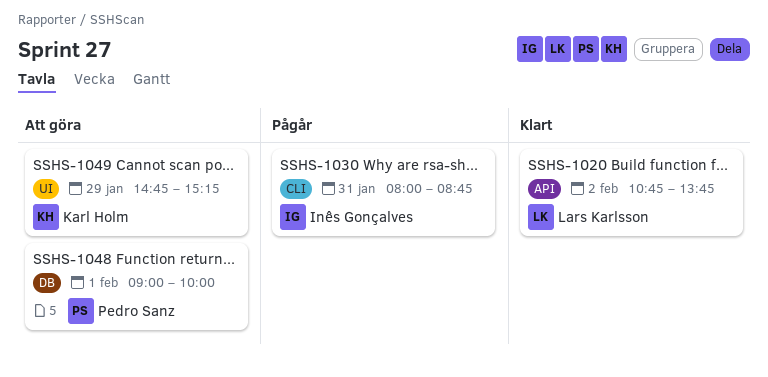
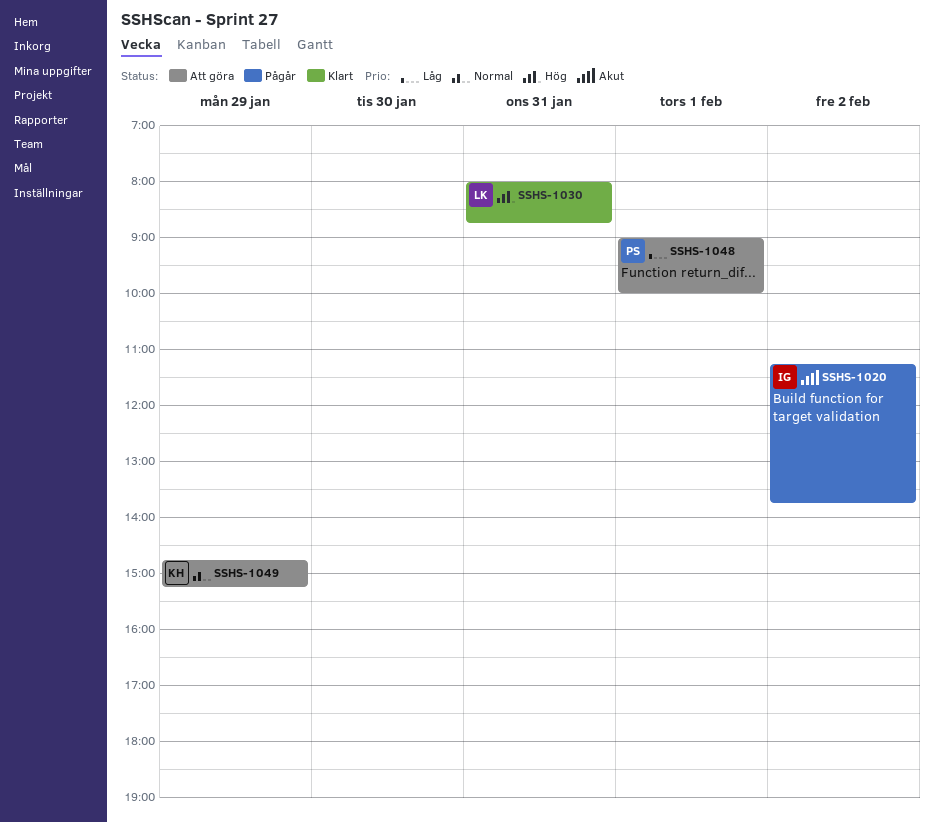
SSHS-1020, status: Klart -> Pågår
SSHS-1020, owner: Lars Karlsson -> Inês Gonçalves
SSHS-1020, begins: 10:45 -> 11:15
SSHS-1030, status: Pågår -> Klart
SSHS-1030, owner: Inês Gonçalves -> Lars Karlsson

